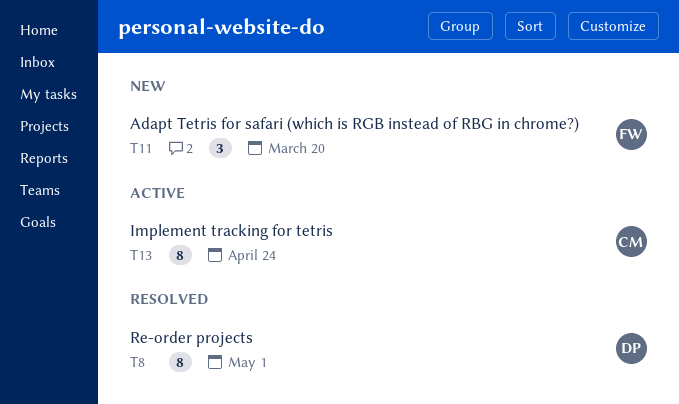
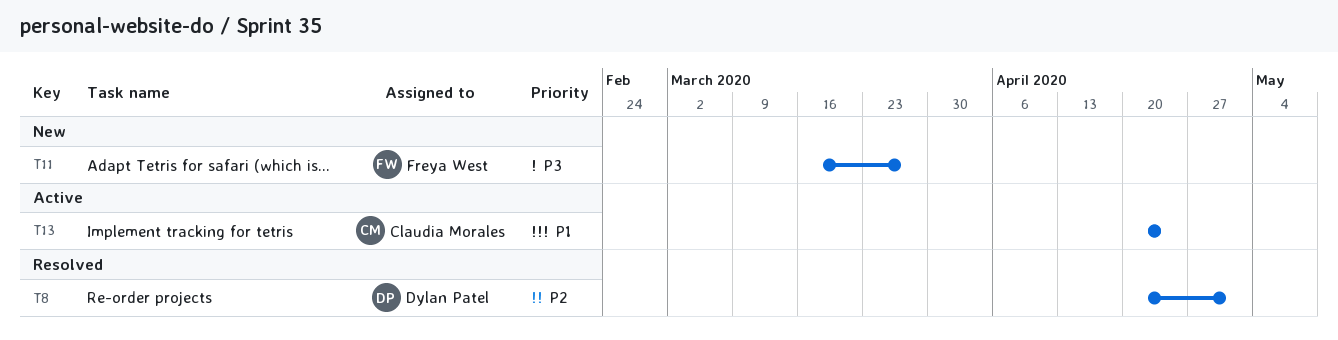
T11, due: Mar 20 -> Mar 27

